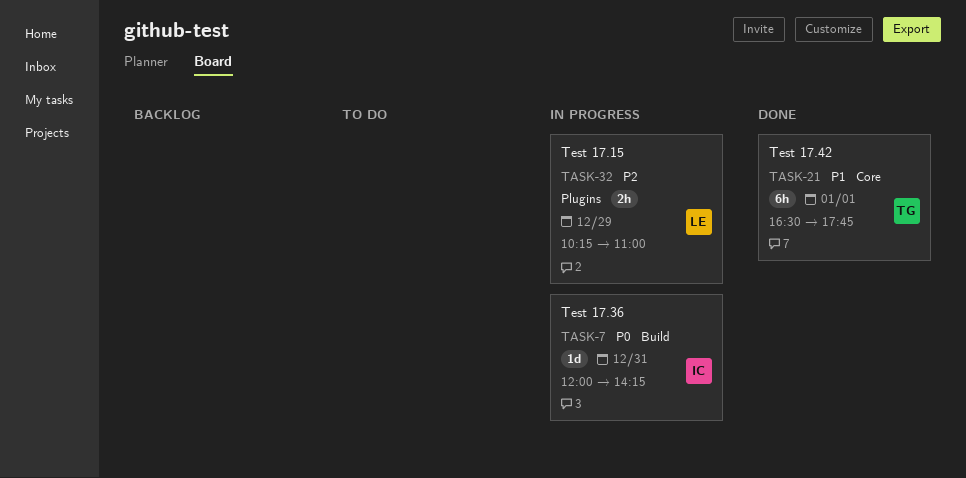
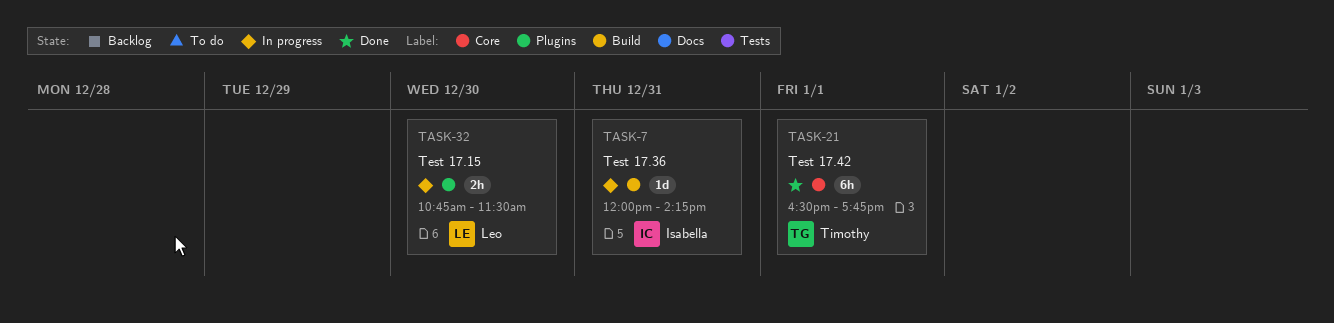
TASK-32, day: Dec 29 -> Dec 30
TASK-32, begins: 10:15 -> 10:45
TASK-32, ends: 11:00 -> 11:30

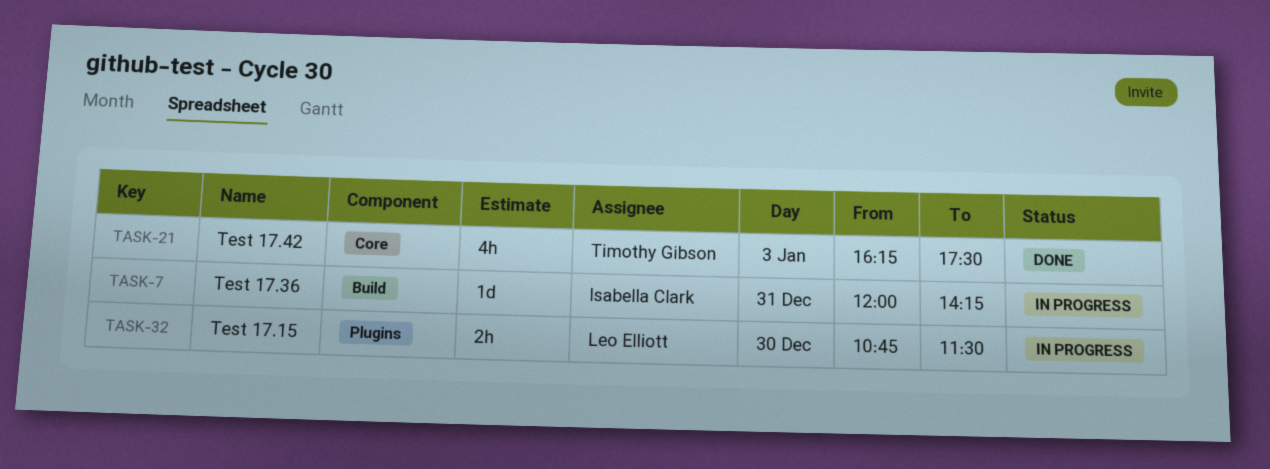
TASK-21, estimate: 6h -> 4h
TASK-21, day: Jan 1 -> Jan 3
TASK-21, begins: 16:30 -> 16:15
TASK-21, ends: 17:45 -> 17:30

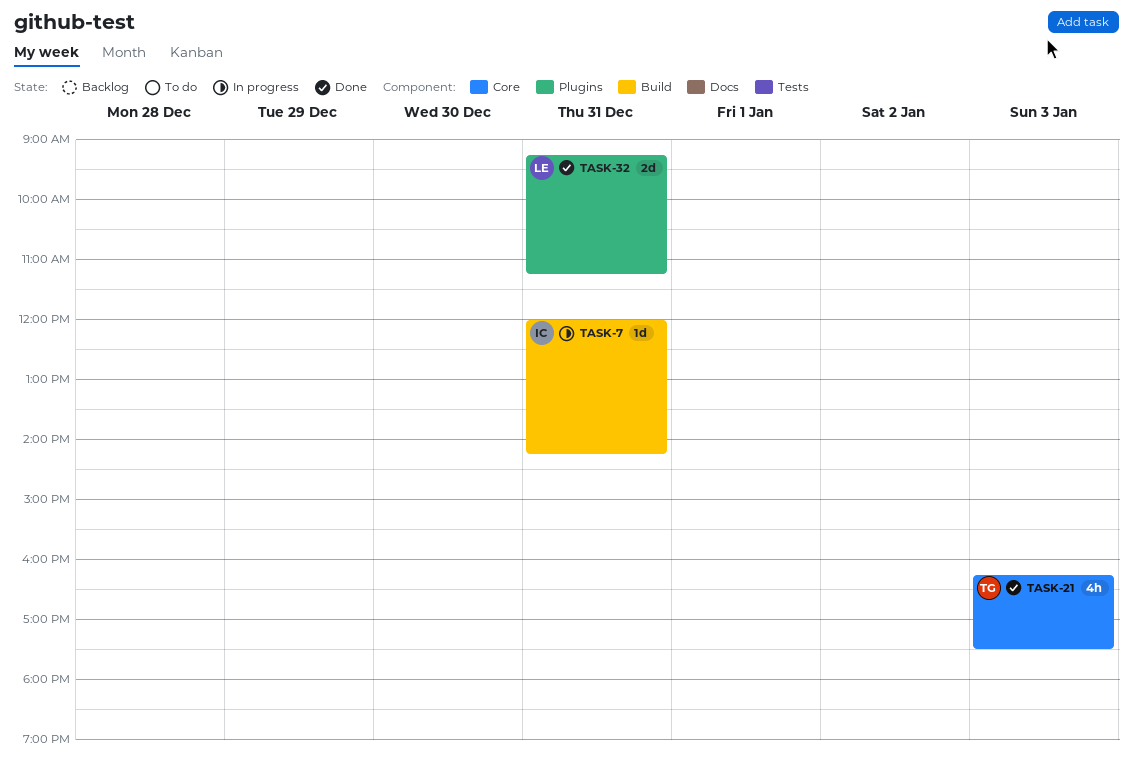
TASK-32, status: In progress -> Done
TASK-32, estimate: 2h -> 2d
TASK-32, day: Dec 30 -> Dec 31
TASK-32, begins: 10:45 -> 09:15
TASK-32, ends: 11:30 -> 11:15

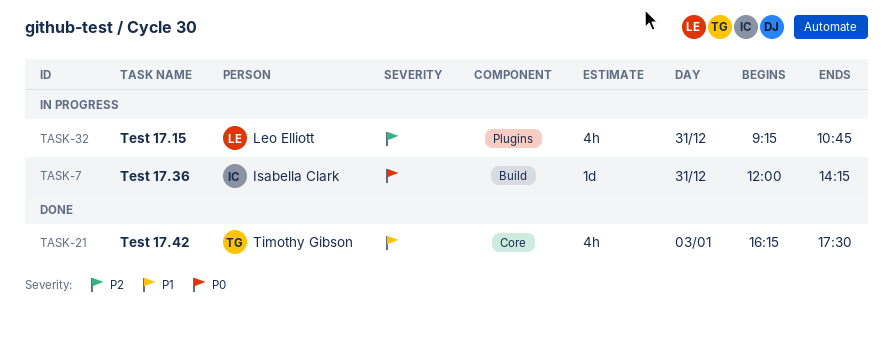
TASK-32, status: Done -> In progress
TASK-32, estimate: 2d -> 4h
TASK-32, ends: 11:15 -> 10:45

